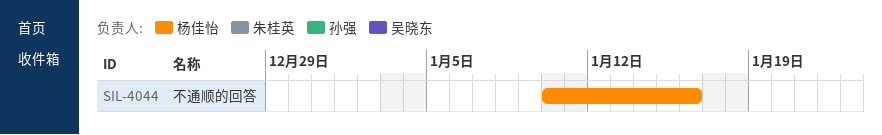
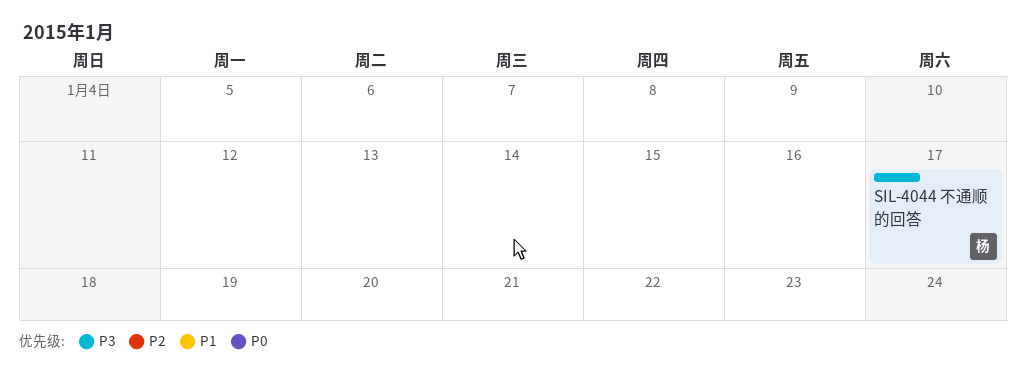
SIL-4044, due: Jan 16 -> Jan 17

